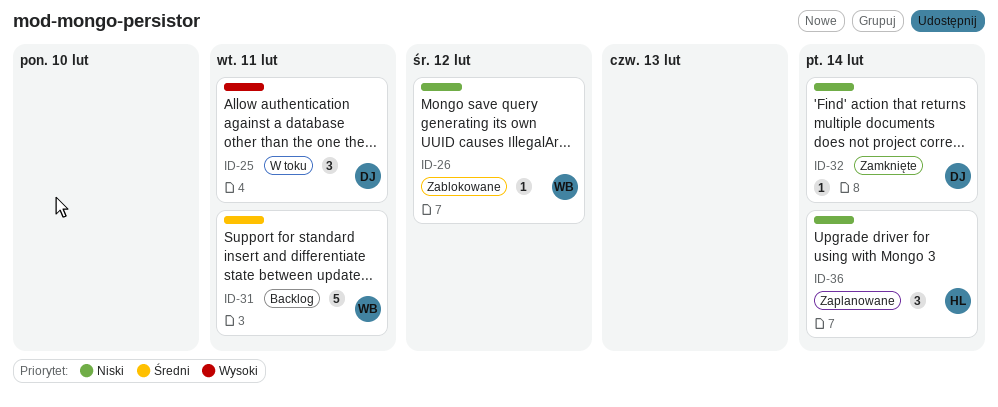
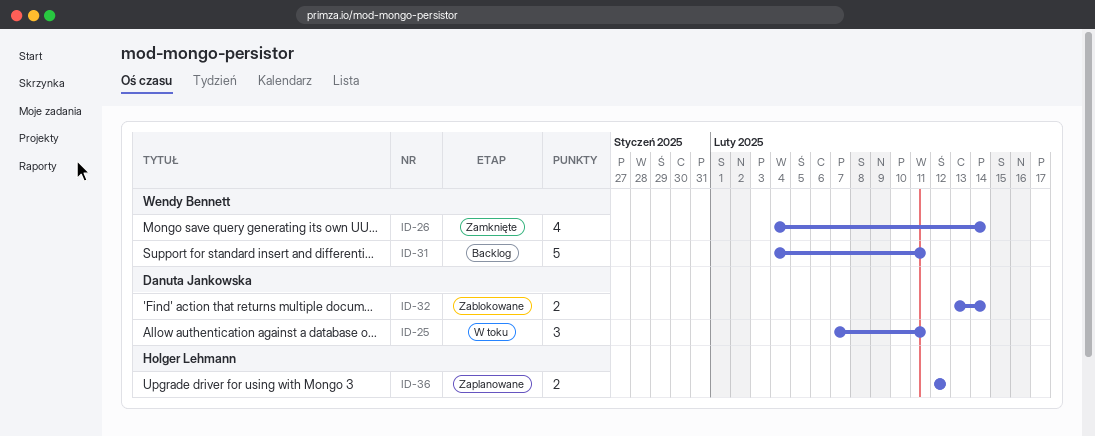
ID-26, status: Zablokowane -> Zamknięte
ID-26, estimate: 1 -> 4
ID-26, due: Feb 12 -> Feb 14
ID-32, status: Zamknięte -> Zablokowane
ID-32, estimate: 1 -> 2
ID-36, estimate: 3 -> 2
ID-36, due: Feb 14 -> Feb 12

